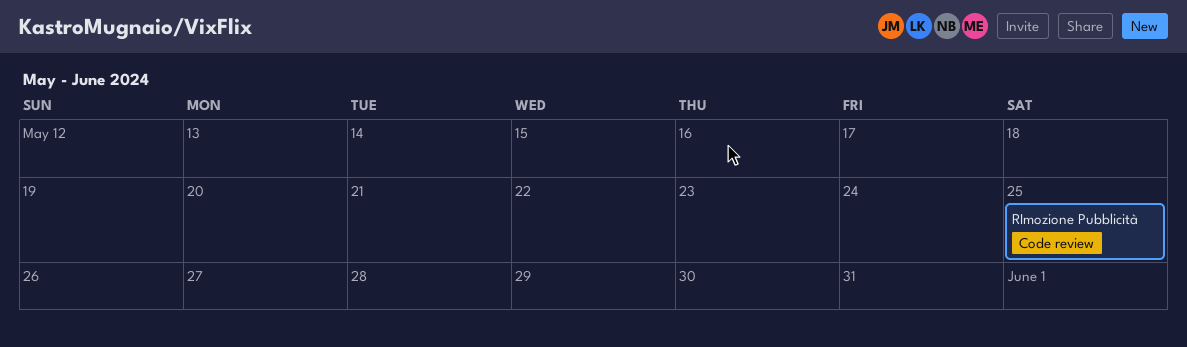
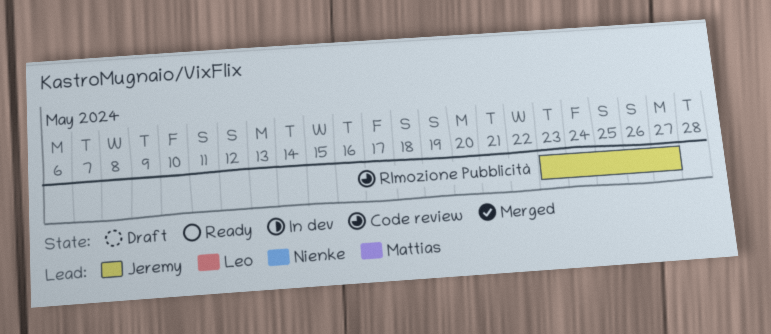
RImozione Pubblicità, due: May 25 -> May 27

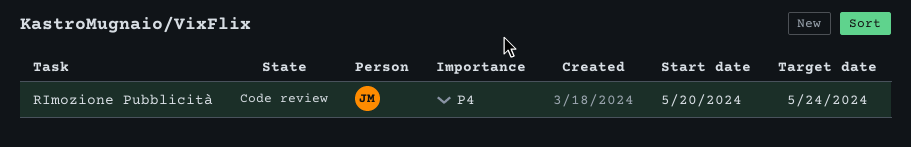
RImozione Pubblicità, start: May 23 -> May 20
RImozione Pubblicità, due: May 27 -> May 24

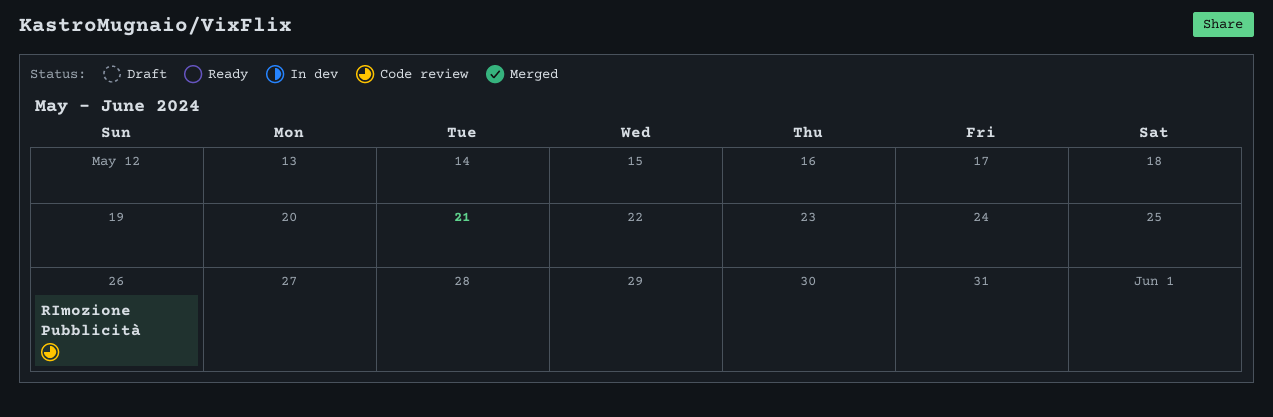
RImozione Pubblicità, due: May 24 -> May 26

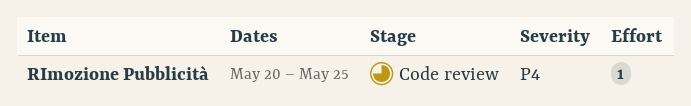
RImozione Pubblicità, due: May 26 -> May 25

